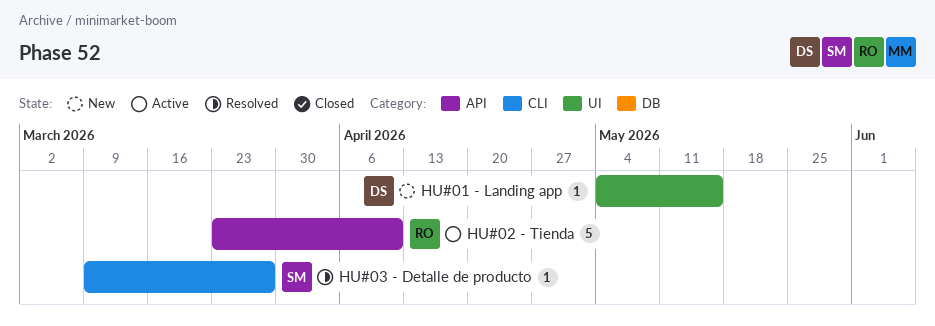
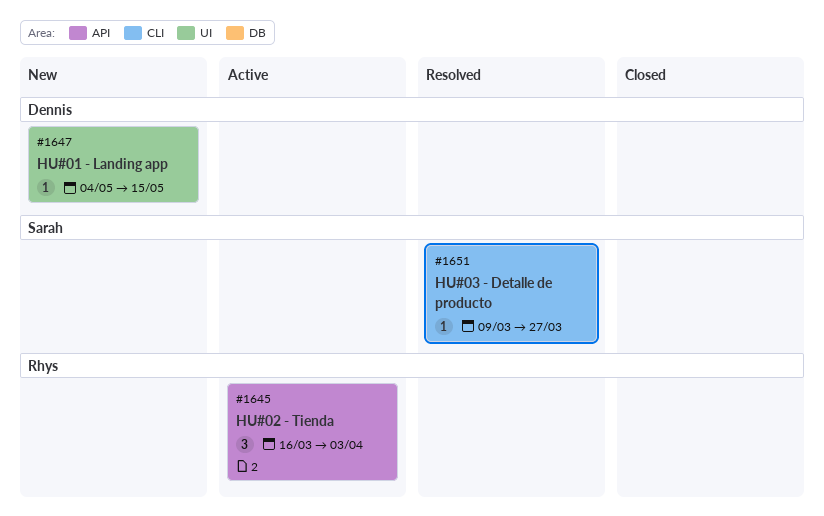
HU#02 - Tienda, estimate: 5 -> 3
HU#02 - Tienda, start: Mar 23 -> Mar 16
HU#02 - Tienda, due: Apr 10 -> Apr 3

